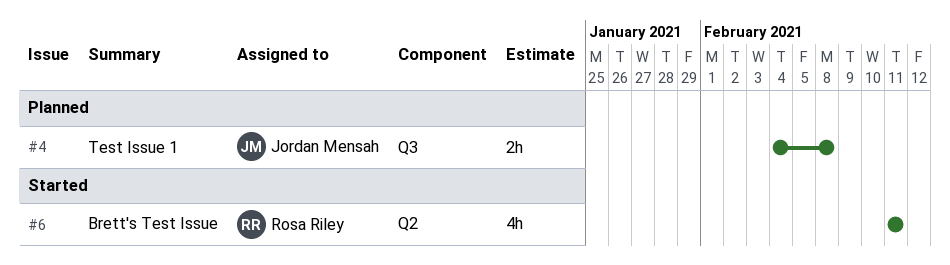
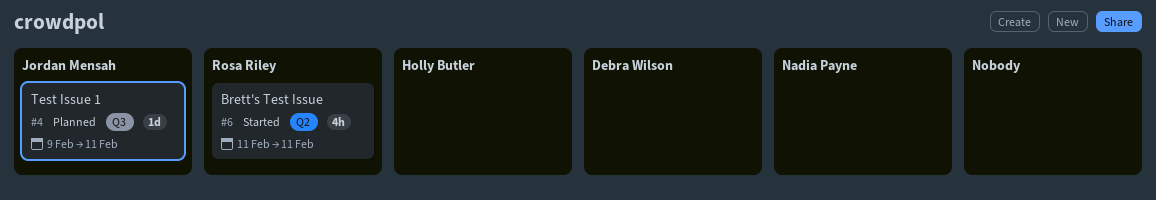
#4, estimate: 2h -> 1d
#4, start: Feb 4 -> Feb 9
#4, due: Feb 8 -> Feb 11

